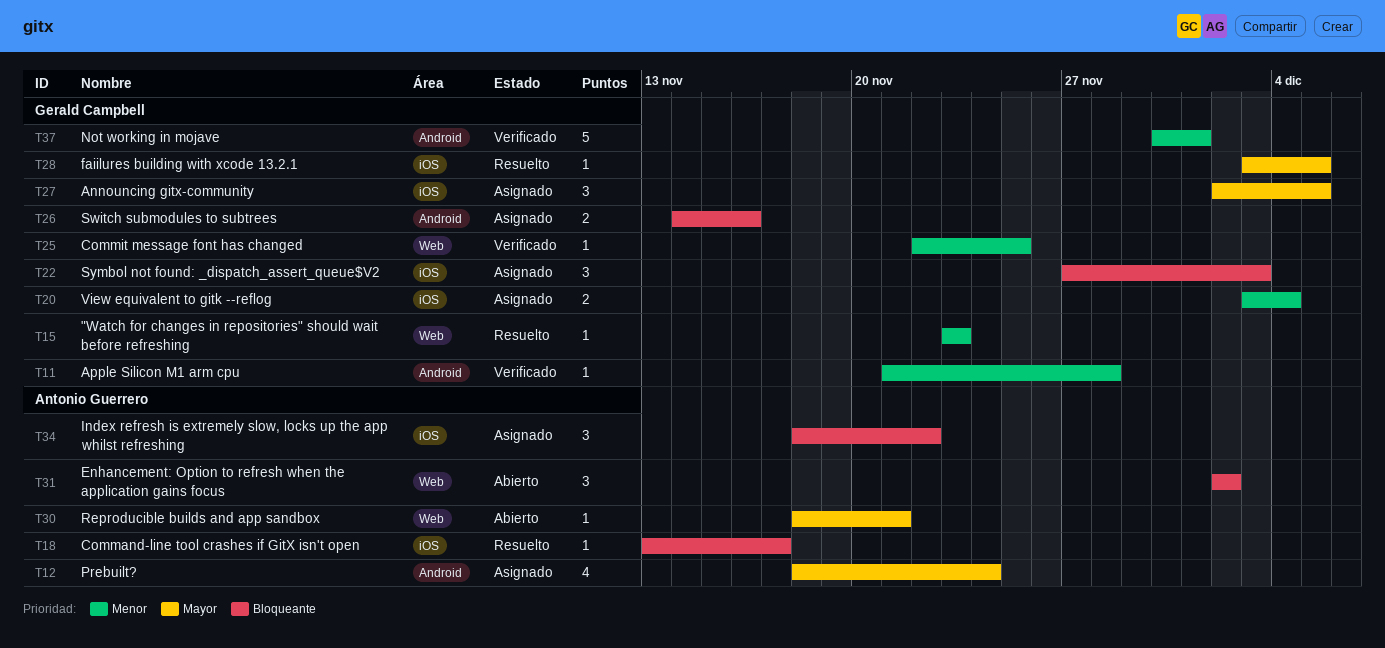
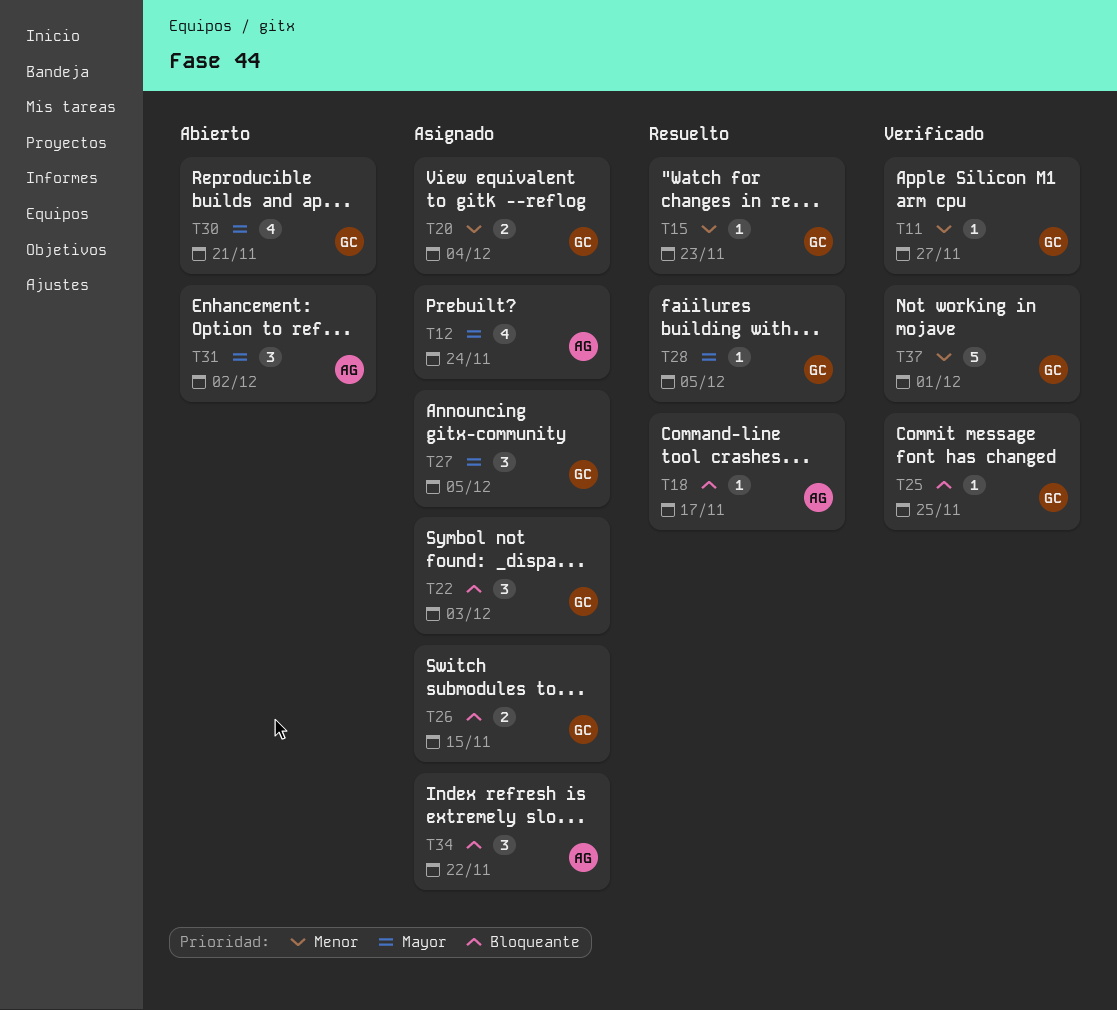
T11, due: Nov 28 -> Nov 27
T25, priority: Menor -> Bloqueante
T26, due: Nov 16 -> Nov 15
T30, owner: Antonio Guerrero -> Gerald Campbell
T30, estimate: 1 -> 4
T31, priority: Bloqueante -> Mayor

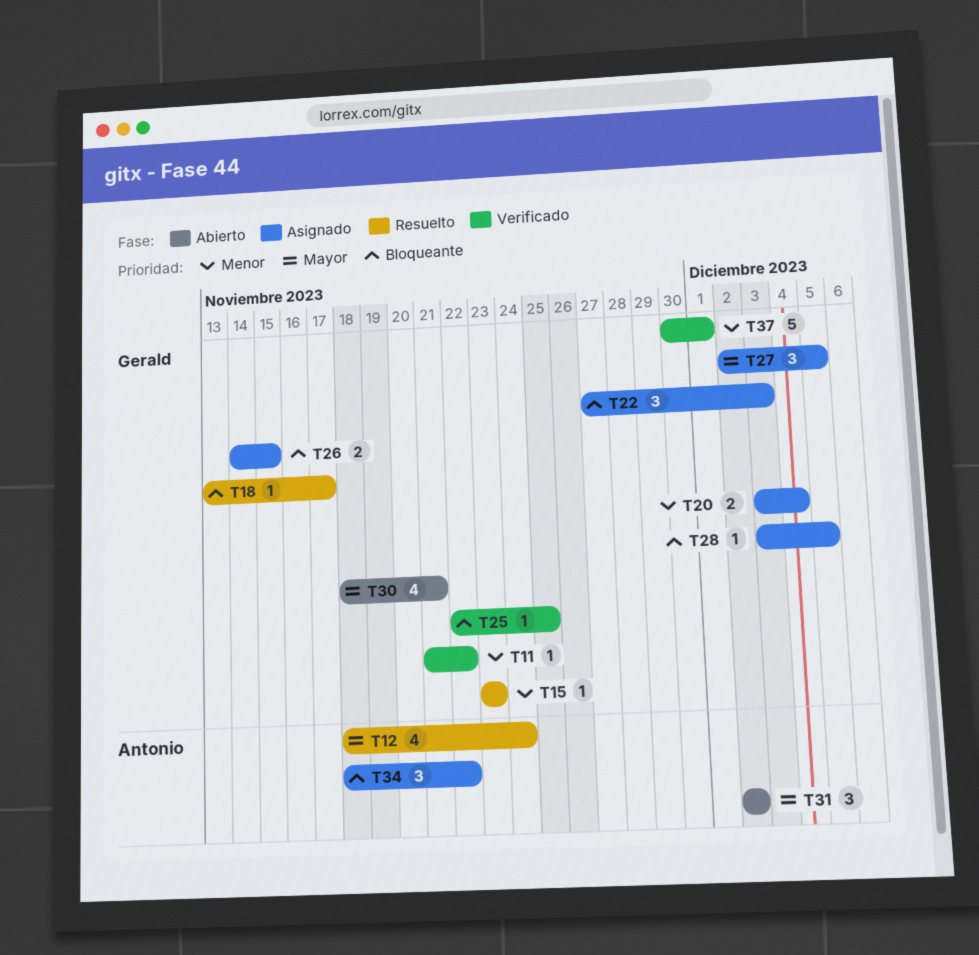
T11, due: Nov 27 -> Nov 22
T12, status: Asignado -> Resuelto
T18, owner: Antonio -> Gerald
T28, status: Resuelto -> Asignado
T28, priority: Mayor -> Bloqueante

